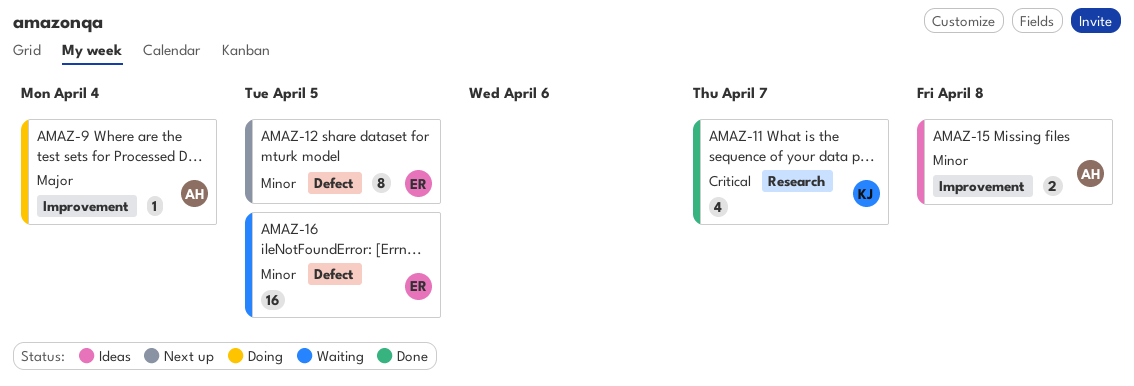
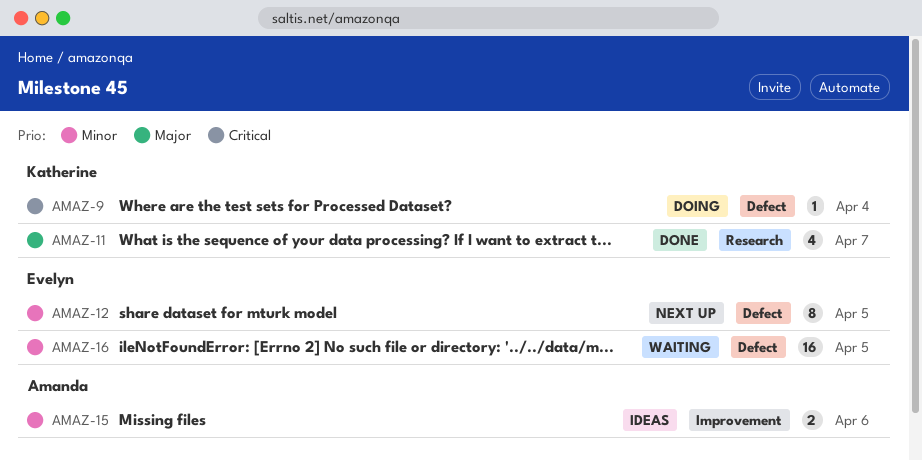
AMAZ-9, owner: Amanda -> Katherine
AMAZ-9, priority: Major -> Critical
AMAZ-9, label: Improvement -> Defect
AMAZ-11, priority: Critical -> Major
AMAZ-15, due: Apr 8 -> Apr 6

